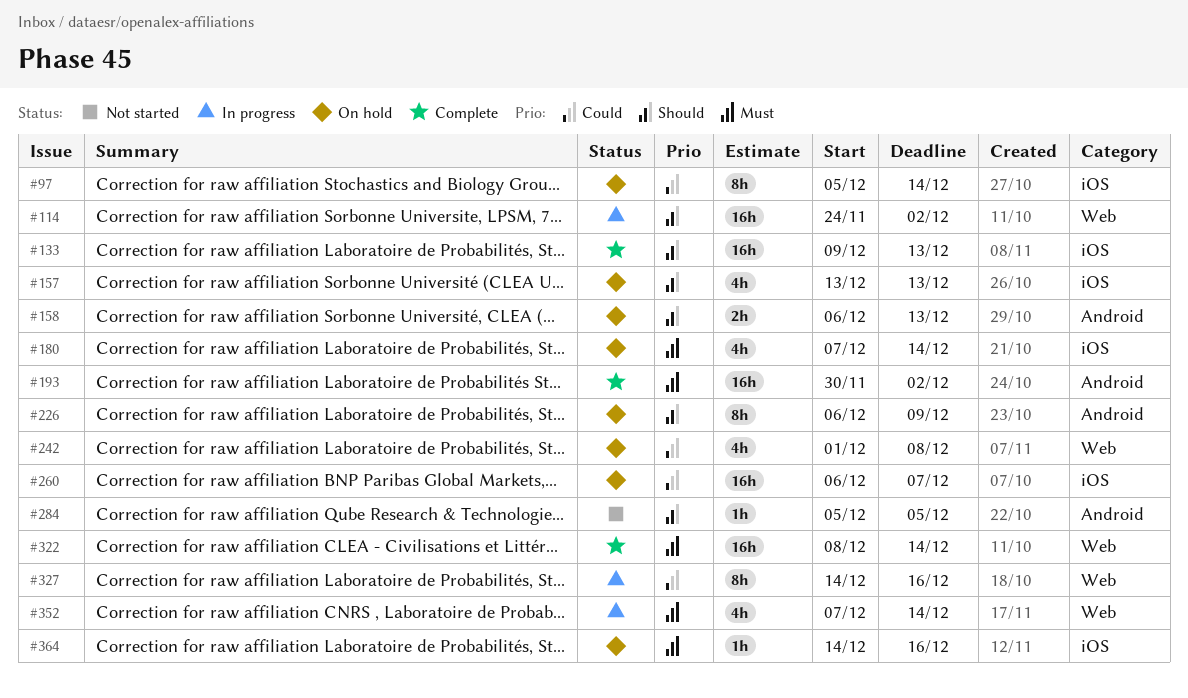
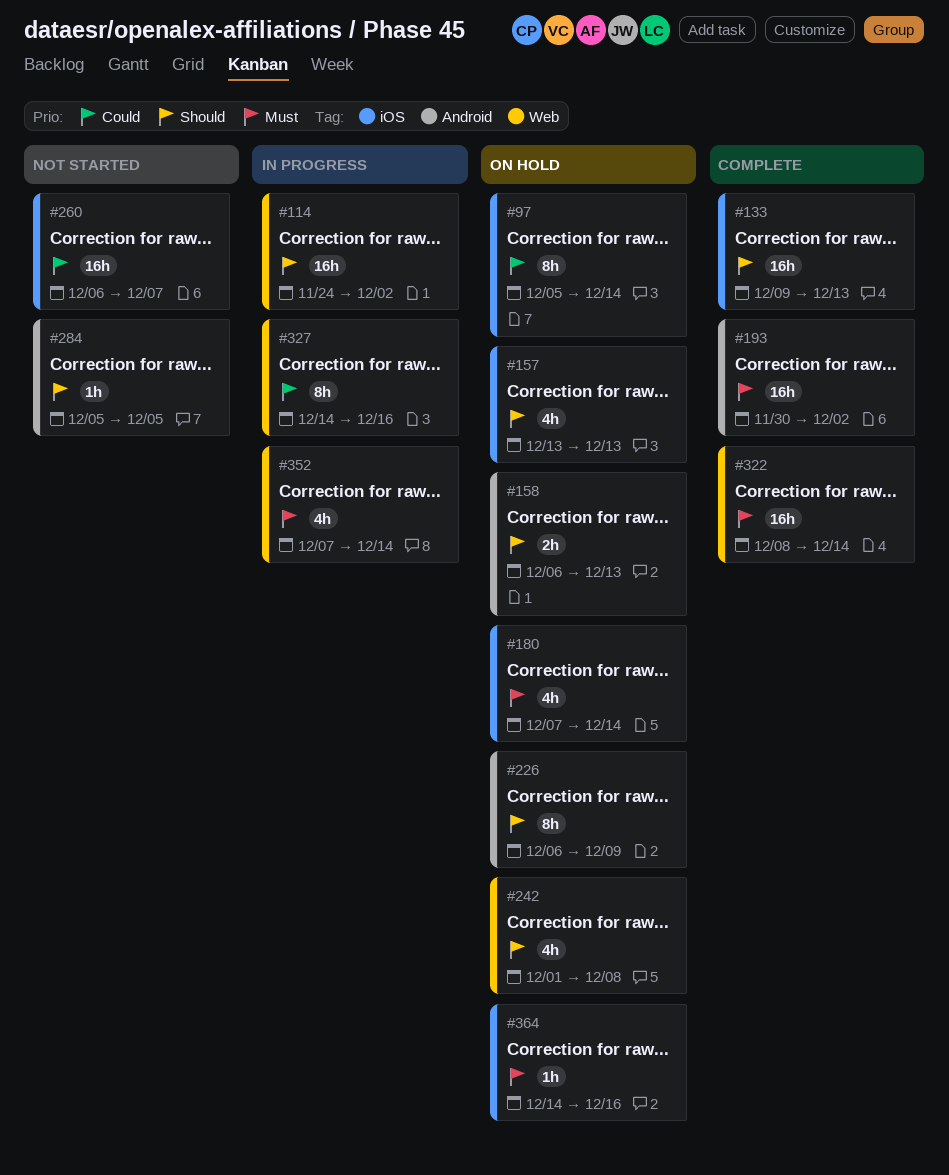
#242, priority: Could -> Should
#260, status: On hold -> Not started

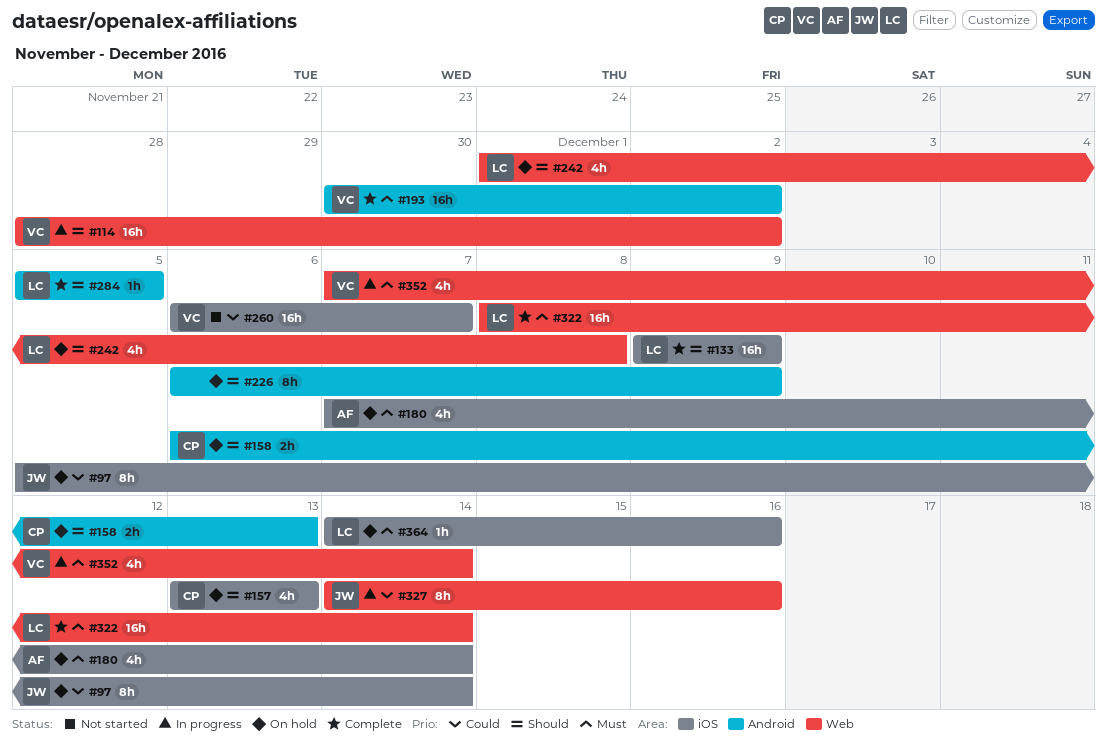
#114, start: Nov 24 -> Nov 28
#133, due: Dec 13 -> Dec 9
#284, status: Not started -> Complete

